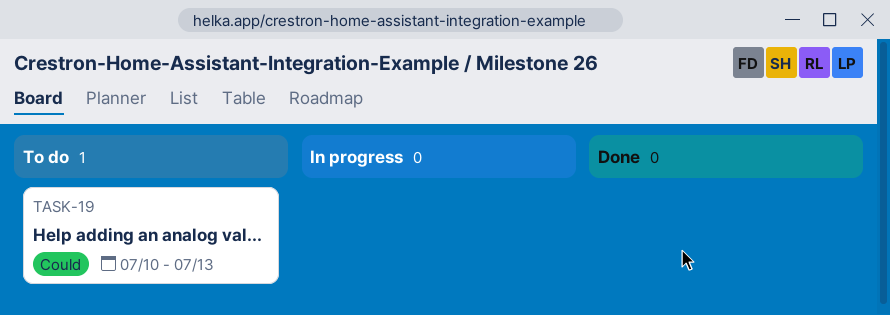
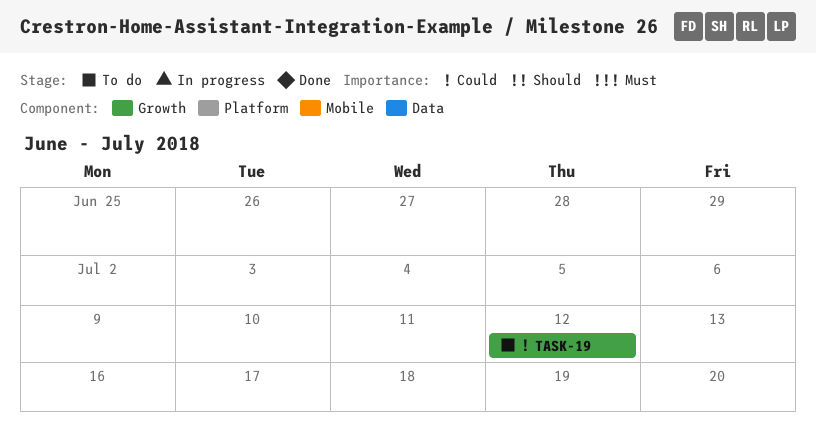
TASK-19, start: Jul 10 -> Jul 12
TASK-19, due: Jul 13 -> Jul 12

